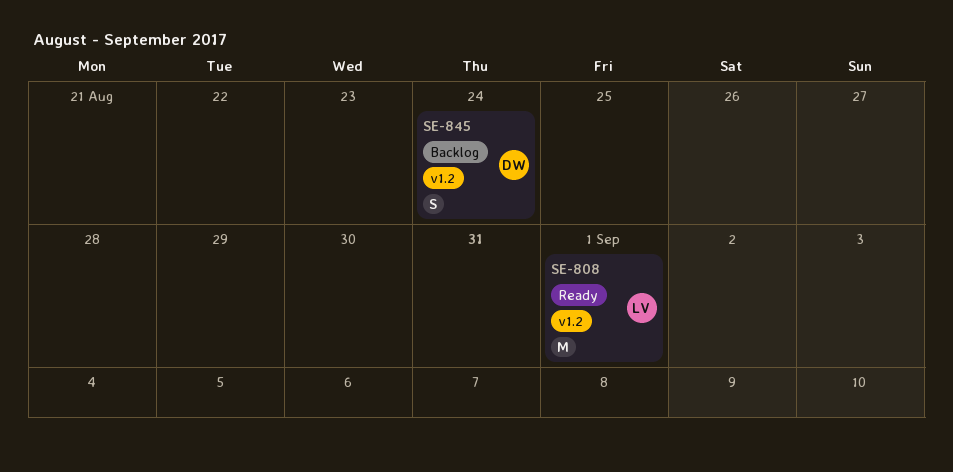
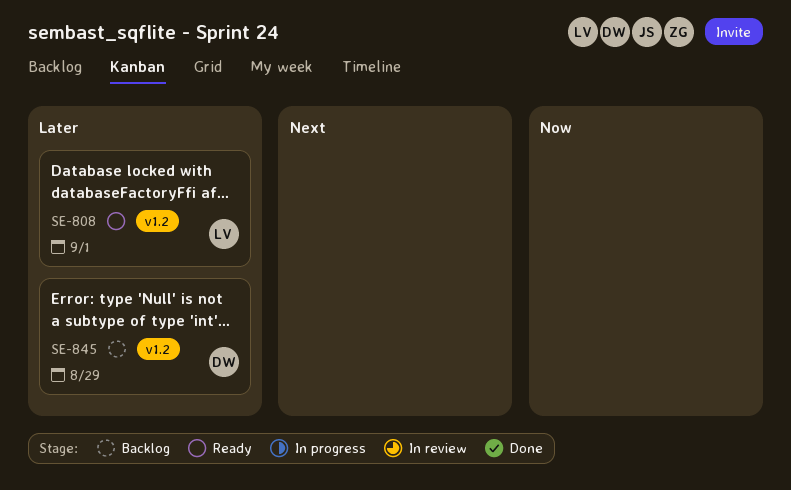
SE-845, due: Aug 24 -> Aug 29

